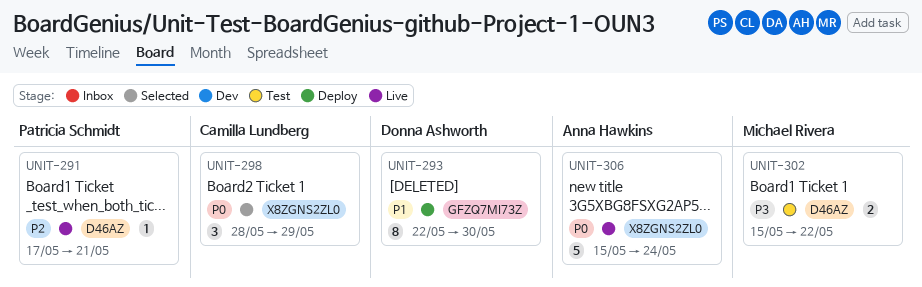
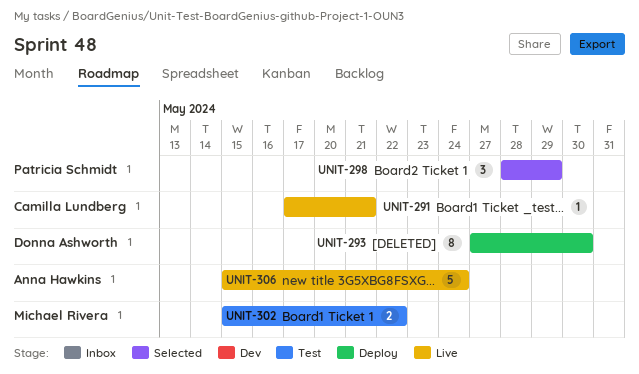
UNIT-291, owner: Patricia Schmidt -> Camilla Lundberg
UNIT-293, start: May 22 -> May 27
UNIT-298, owner: Camilla Lundberg -> Patricia Schmidt

